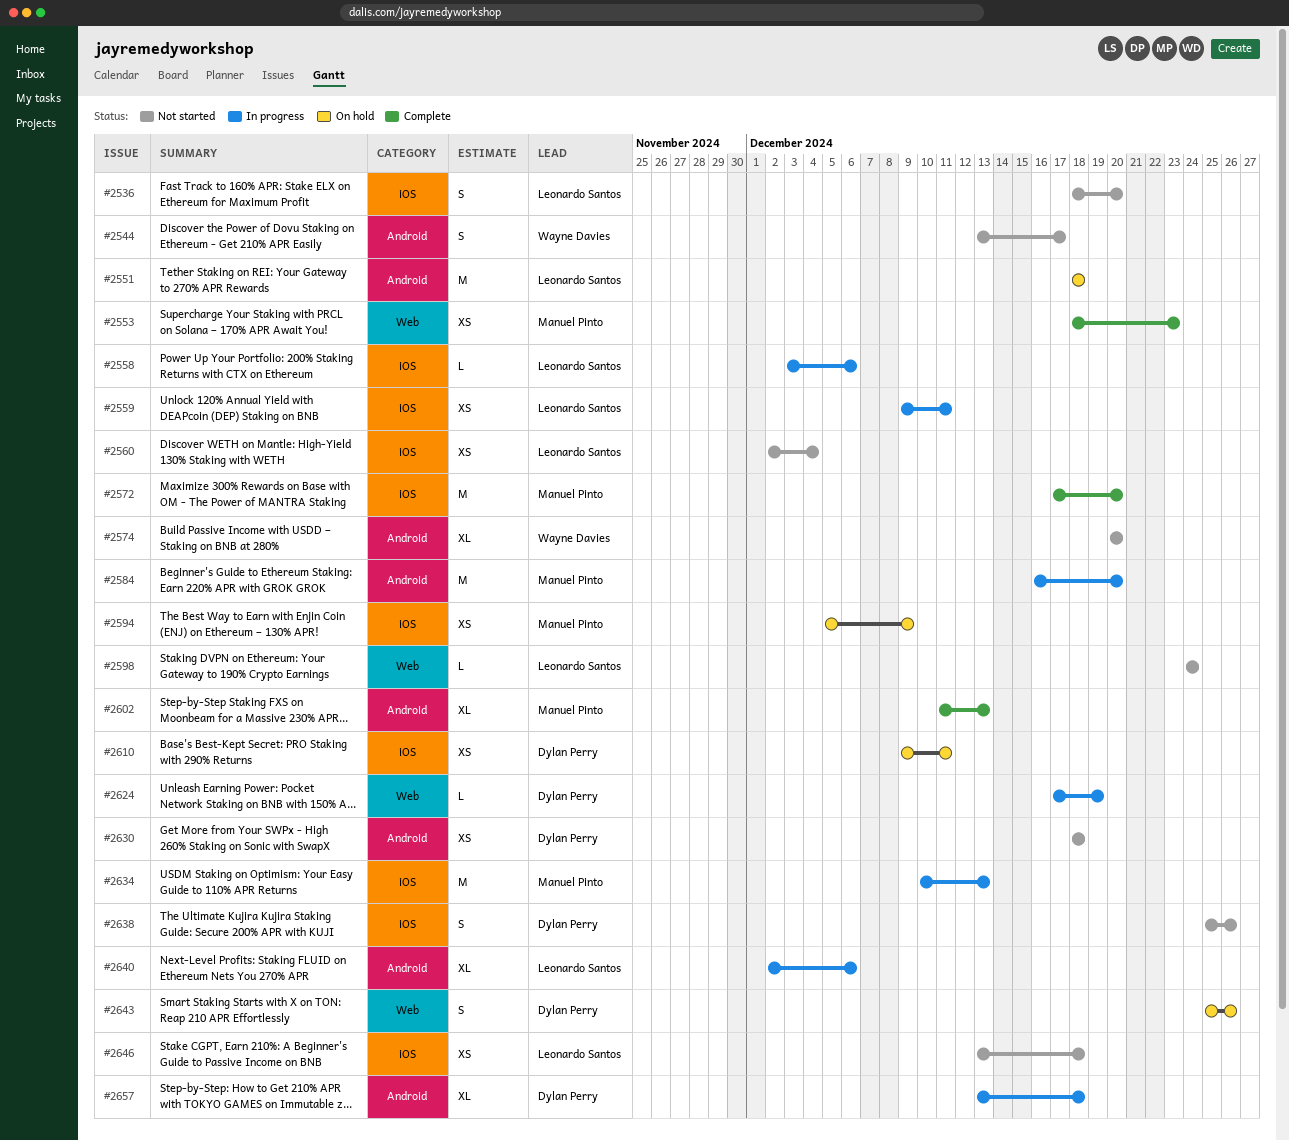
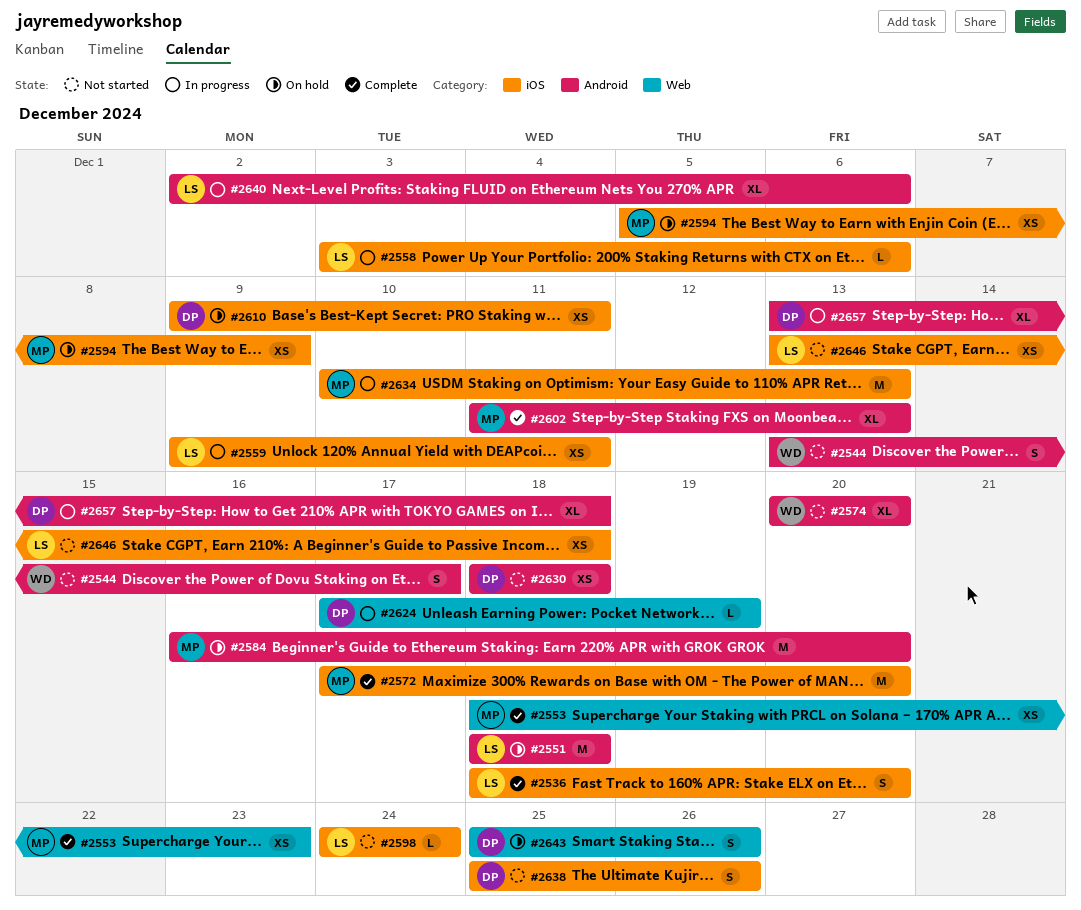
#2536, status: Not started -> Complete
#2560: present -> none
#2584, status: In progress -> On hold
#2598, label: Web -> iOS

